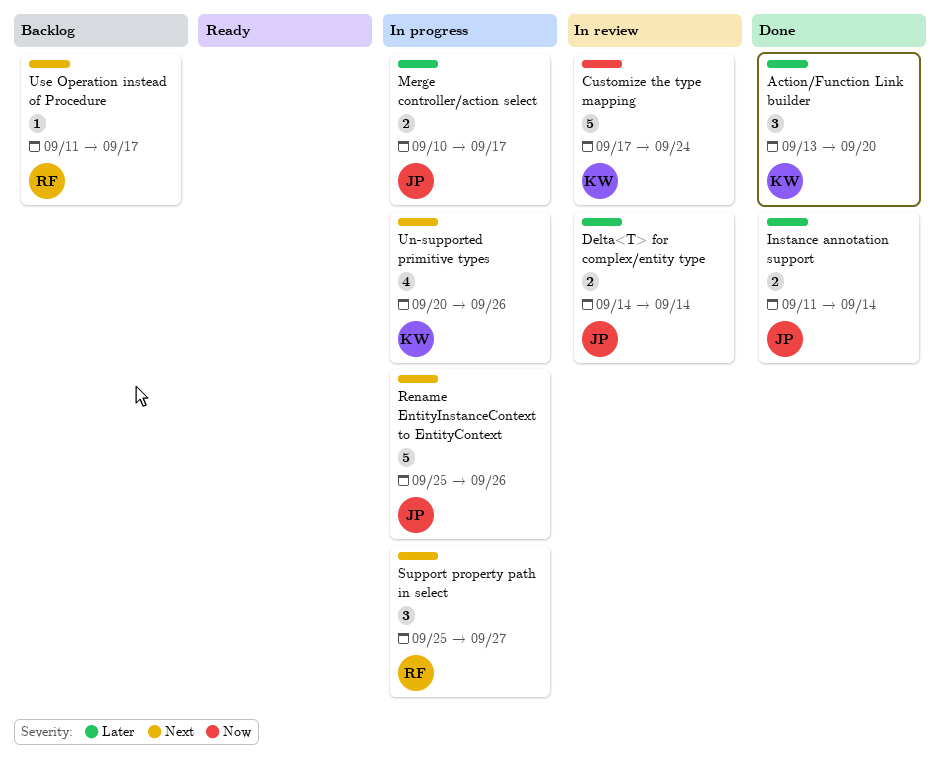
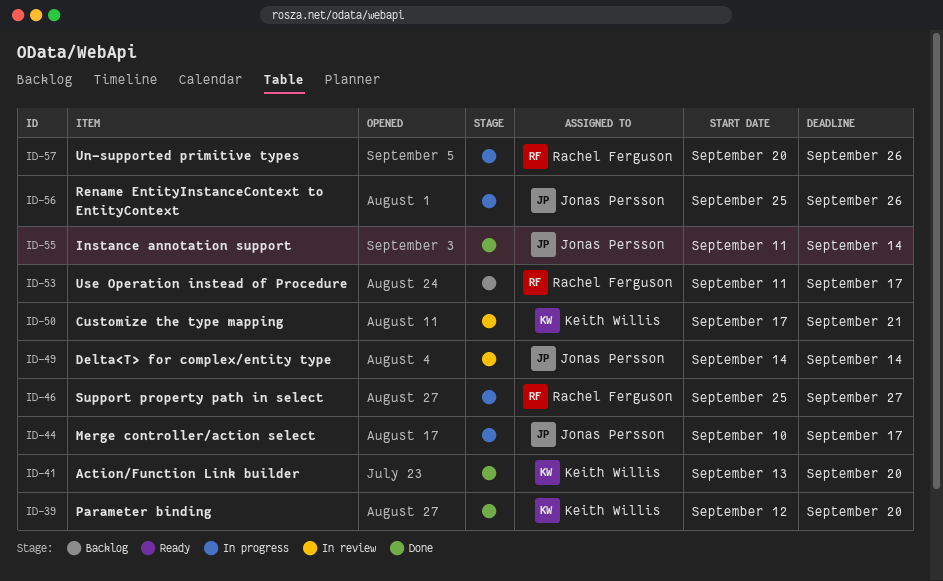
Customize the type mapping, due: Sep 24 -> Sep 21
Parameter binding: none -> present
Un-supported primitive types, owner: Keith Willis -> Rachel Ferguson

